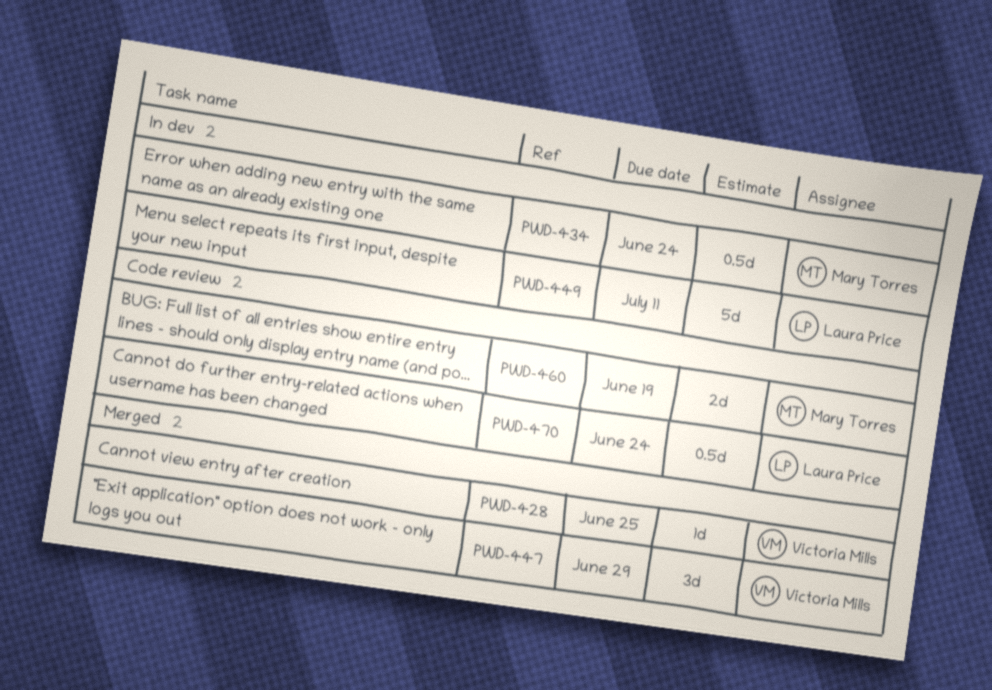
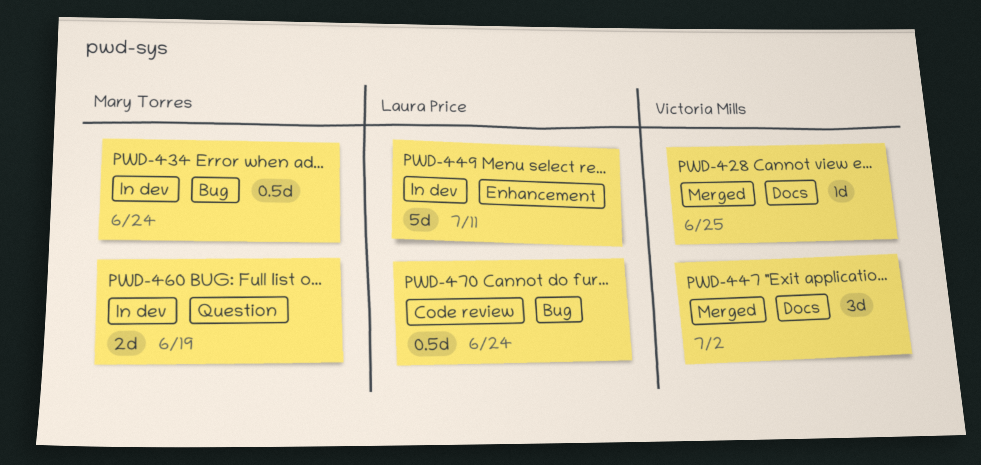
PWD-447, due: Jun 29 -> Jul 2
PWD-460, status: Code review -> In dev

